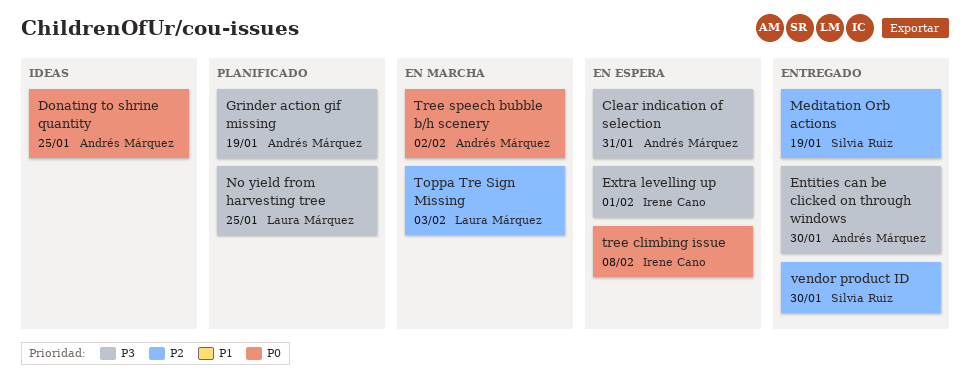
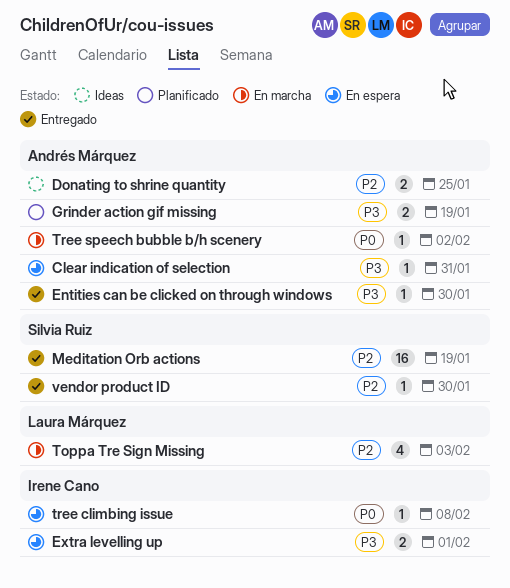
Donating to shrine quantity, priority: P0 -> P2
No yield from harvesting tree: present -> none

